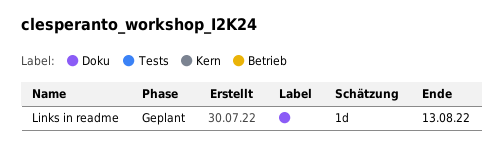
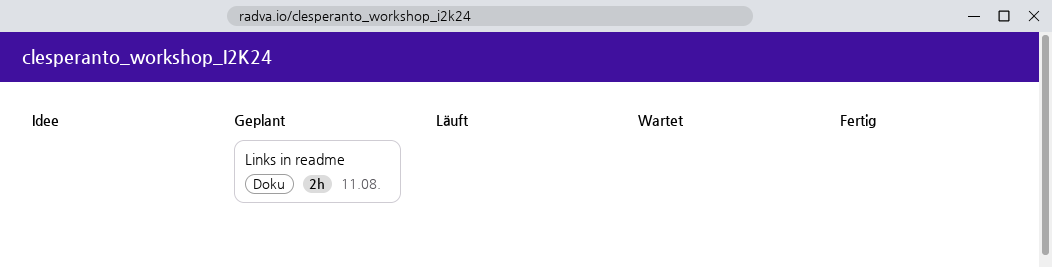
Links in readme, estimate: 1d -> 2h
Links in readme, due: Aug 13 -> Aug 11

